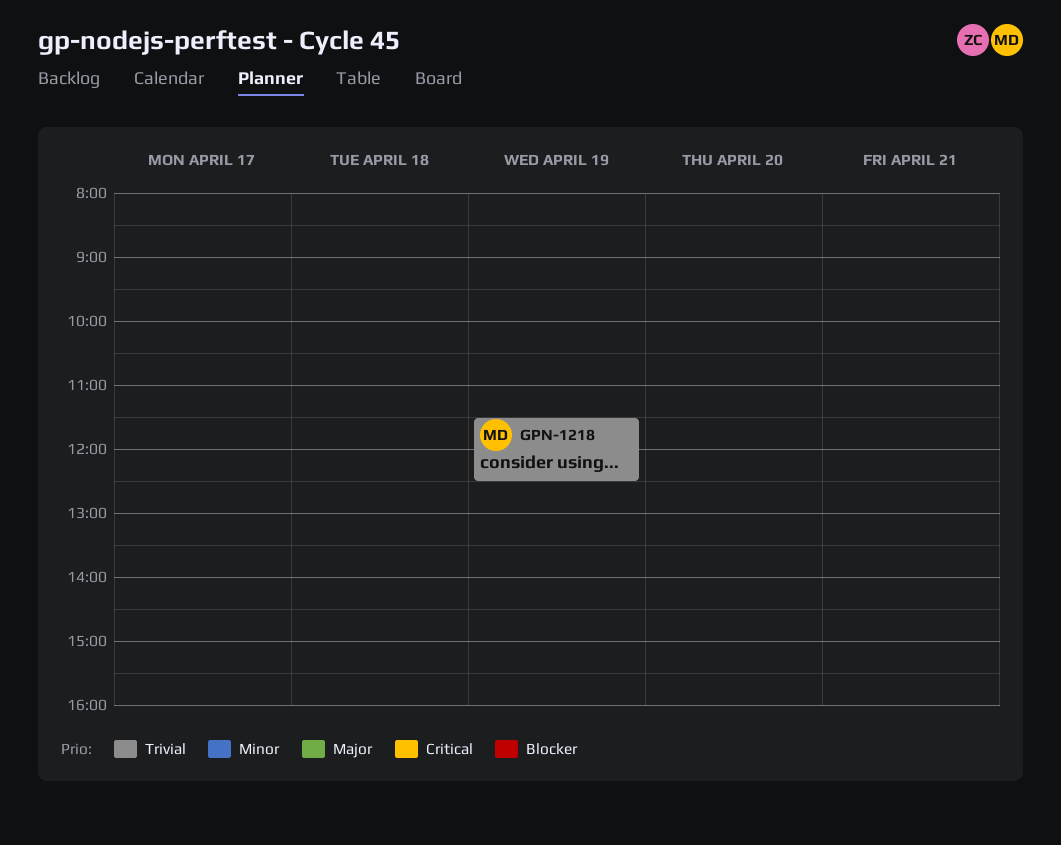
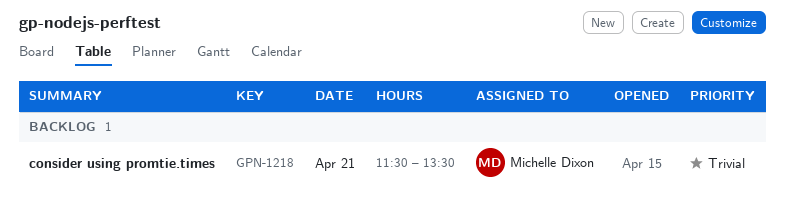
GPN-1218, day: Apr 19 -> Apr 21
GPN-1218, ends: 12:30 -> 13:30

